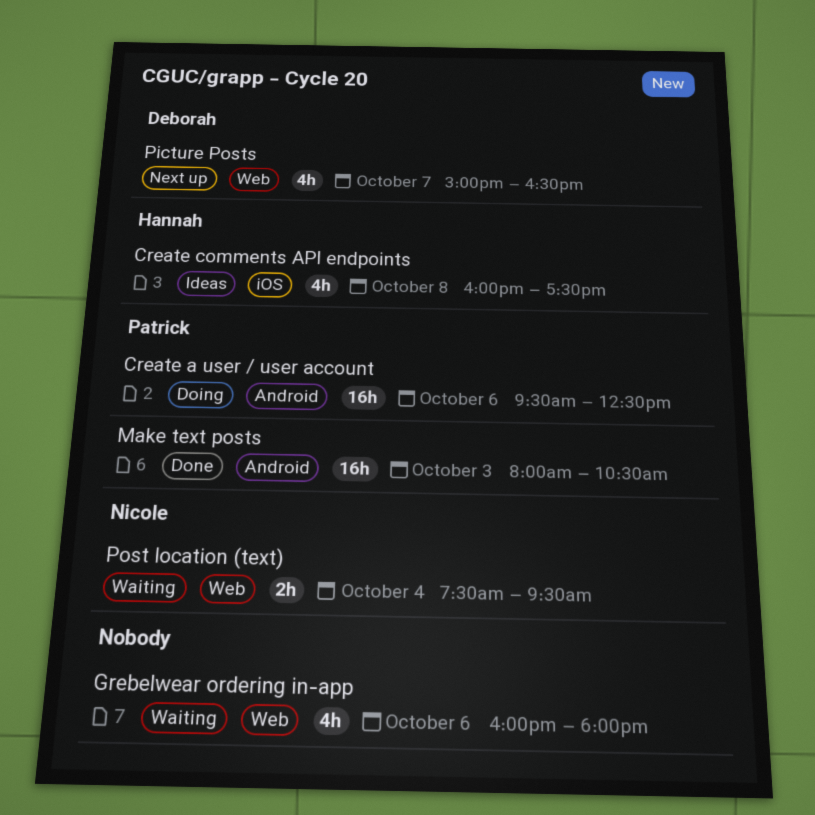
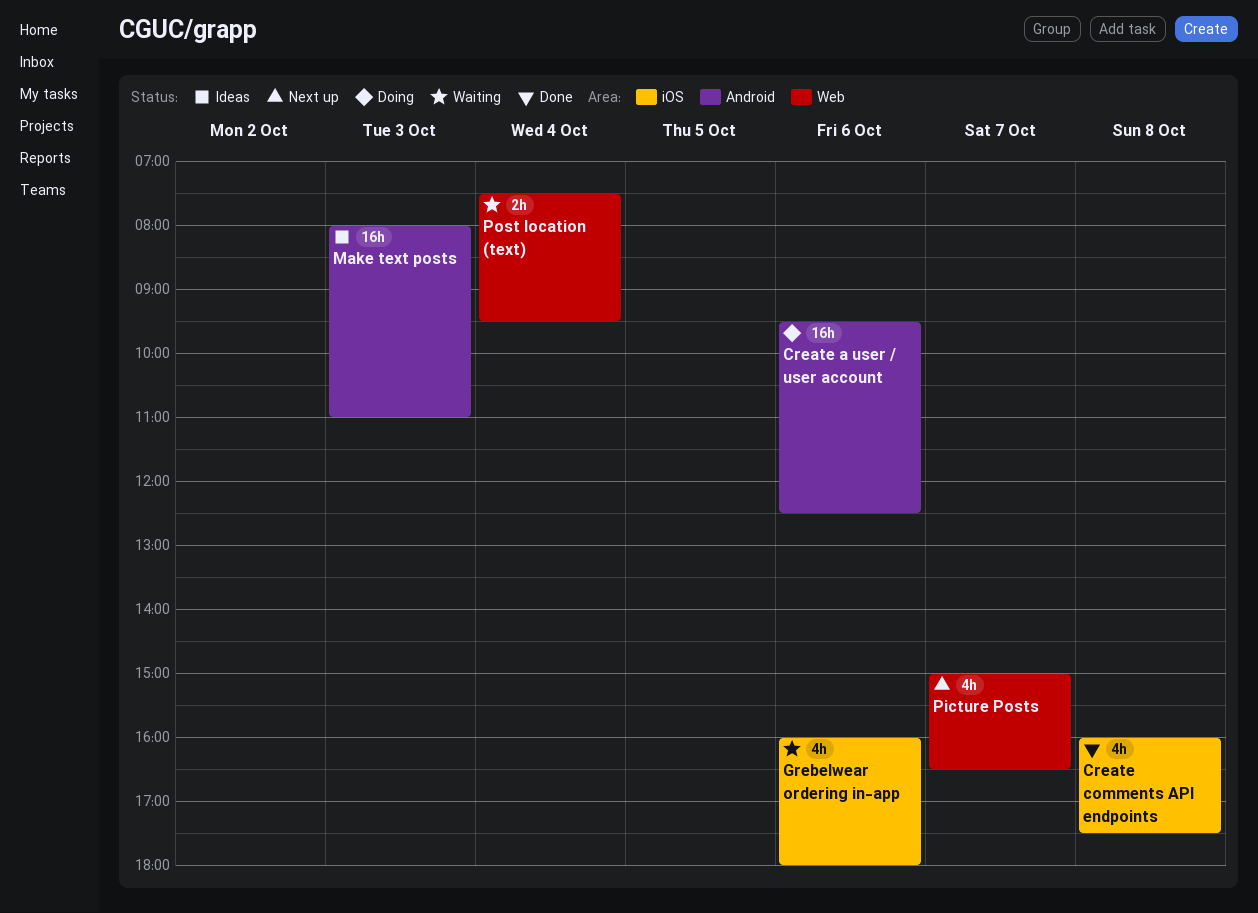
Create comments API endpoints, status: Ideas -> Done
Grebelwear ordering in-app, label: Web -> iOS
Make text posts, status: Done -> Ideas
Make text posts, ends: 10:30 -> 11:00

